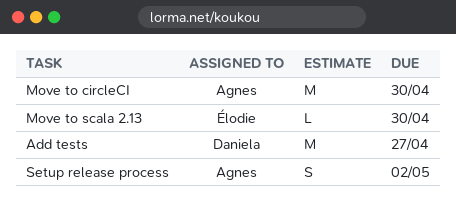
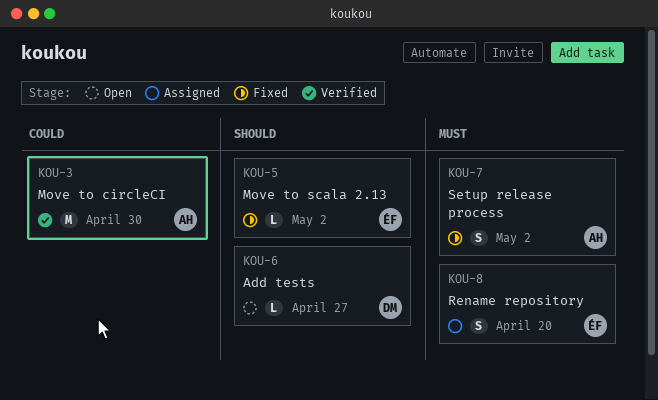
Add tests, estimate: M -> L
Move to scala 2.13, due: Apr 30 -> May 2
Rename repository: none -> present

